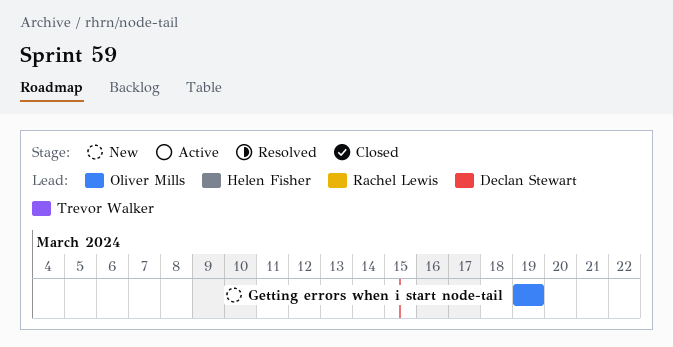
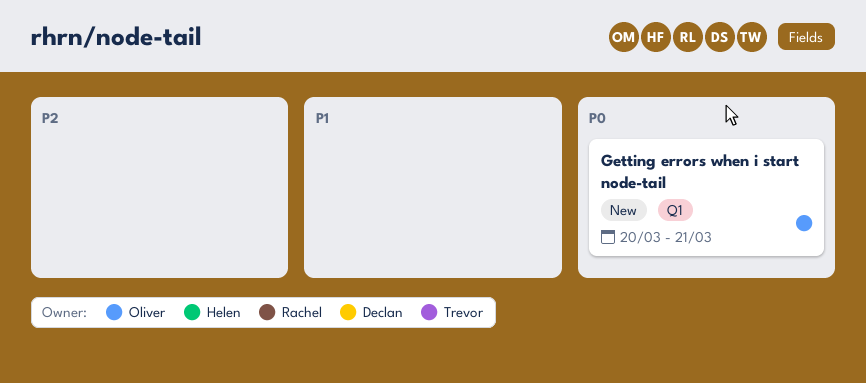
Getting errors when i start node-tail, start: Mar 19 -> Mar 20
Getting errors when i start node-tail, due: Mar 19 -> Mar 21

